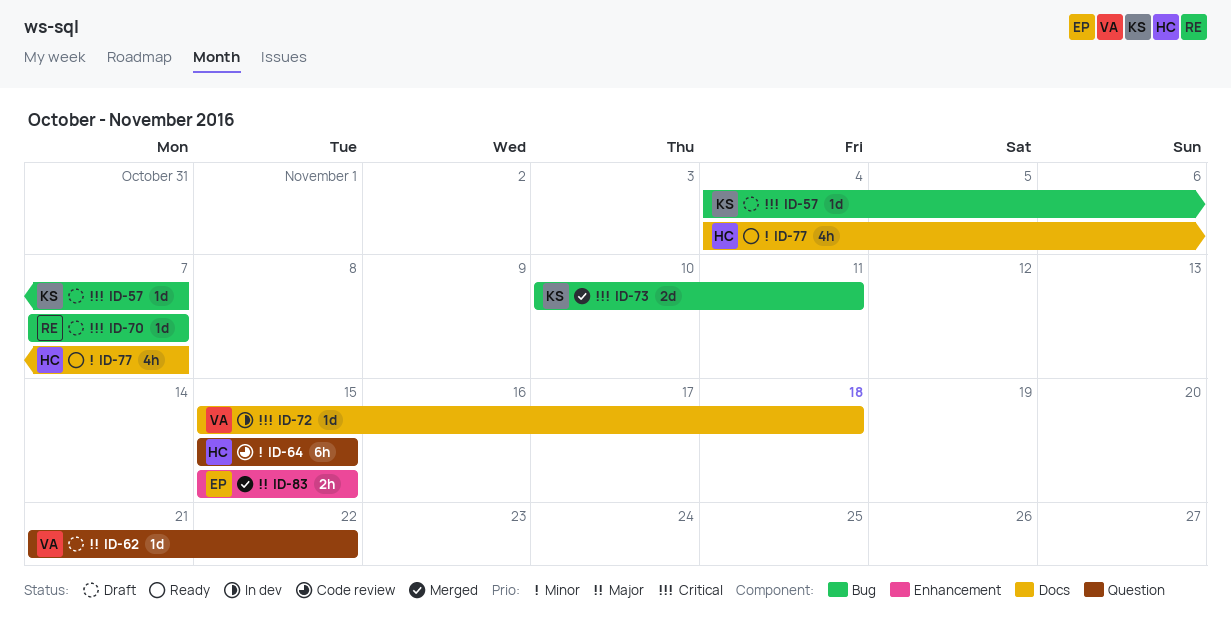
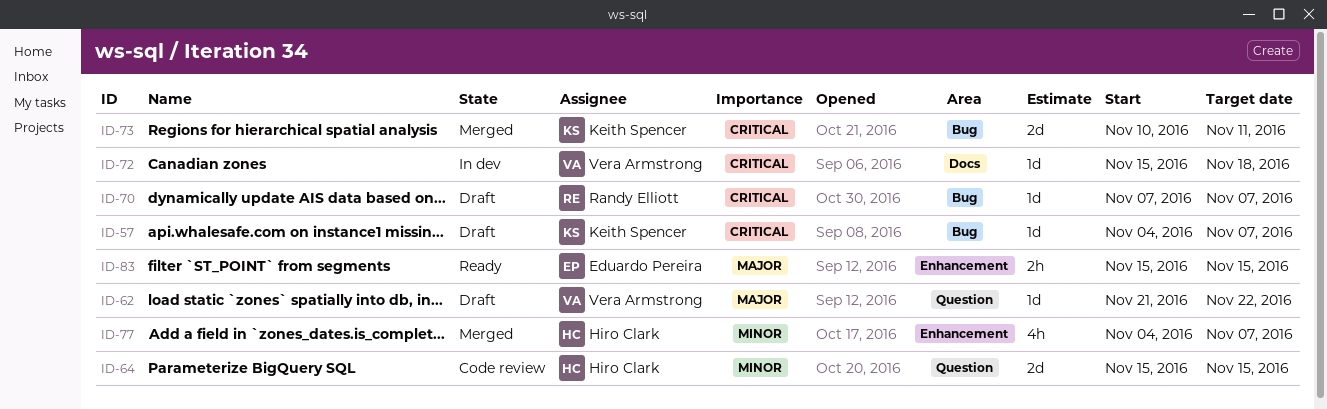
ID-64, estimate: 6h -> 2d
ID-77, status: Ready -> Merged
ID-77, label: Docs -> Enhancement
ID-83, status: Merged -> Ready

